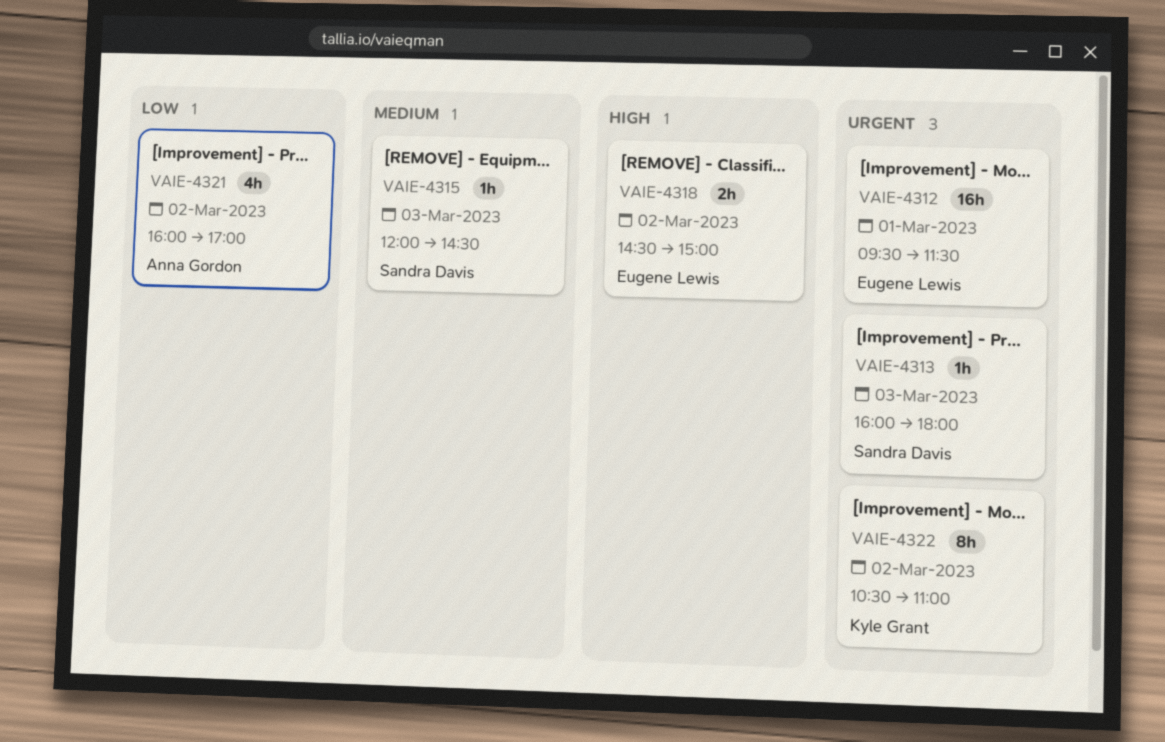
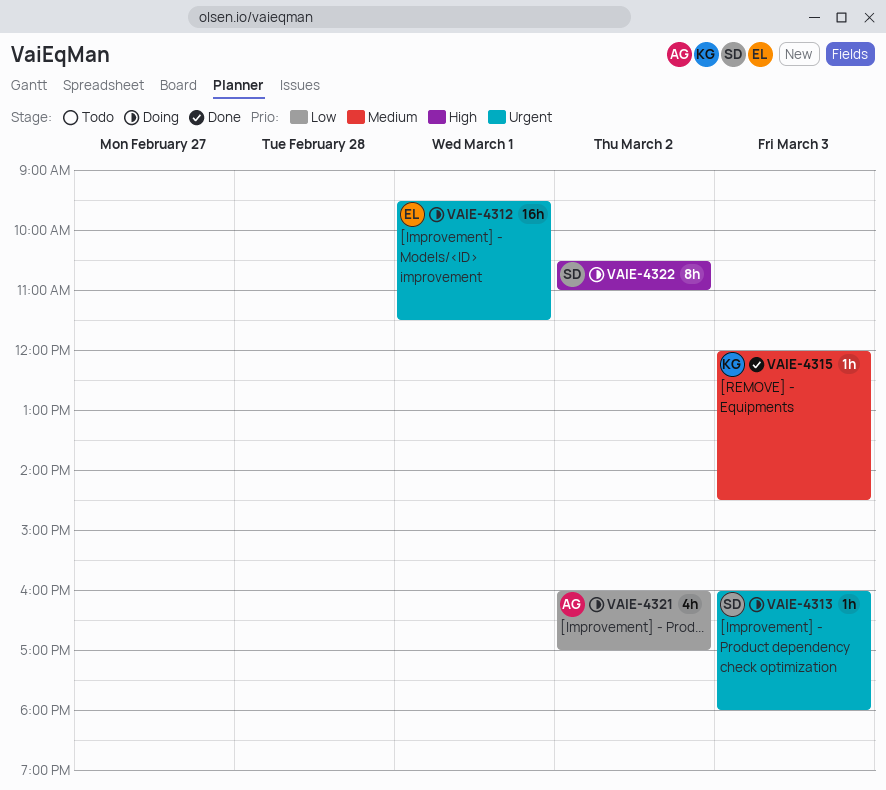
VAIE-4315, owner: Sandra Davis -> Kyle Grant
VAIE-4318: present -> none
VAIE-4322, owner: Kyle Grant -> Sandra Davis
VAIE-4322, priority: Urgent -> High

